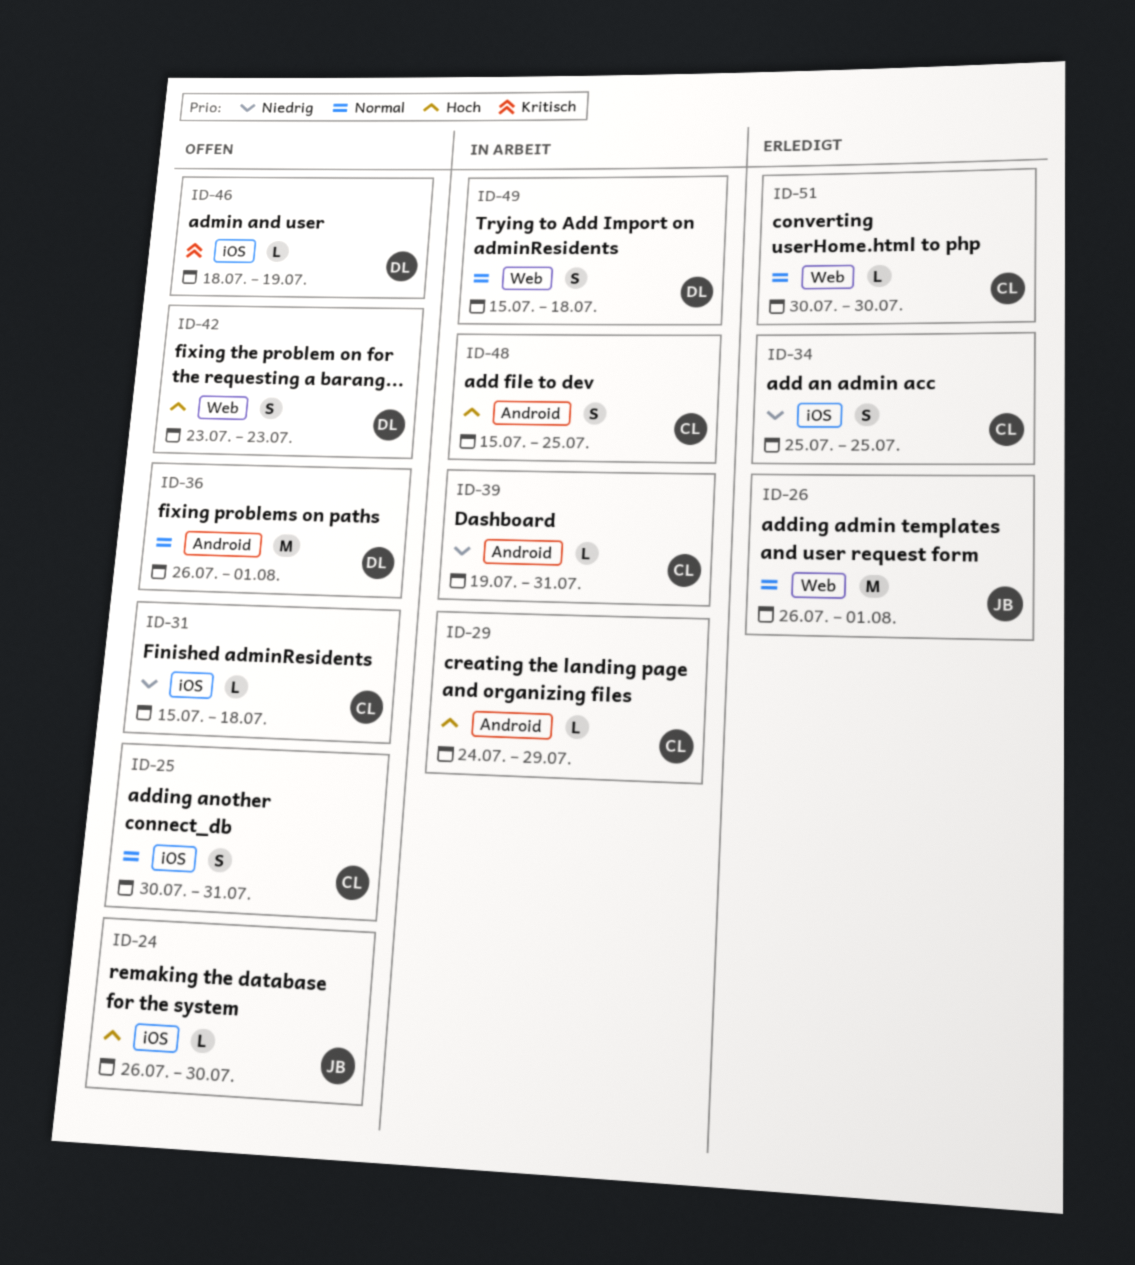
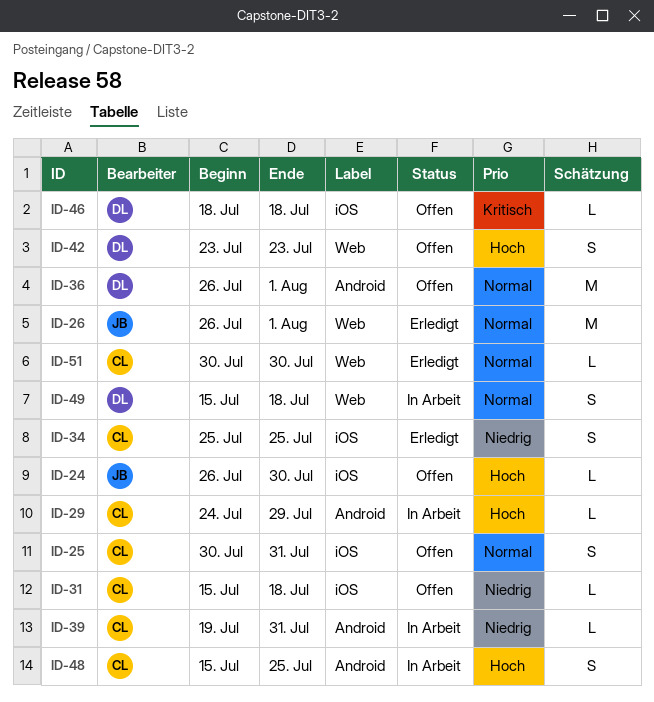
ID-46, due: Jul 19 -> Jul 18

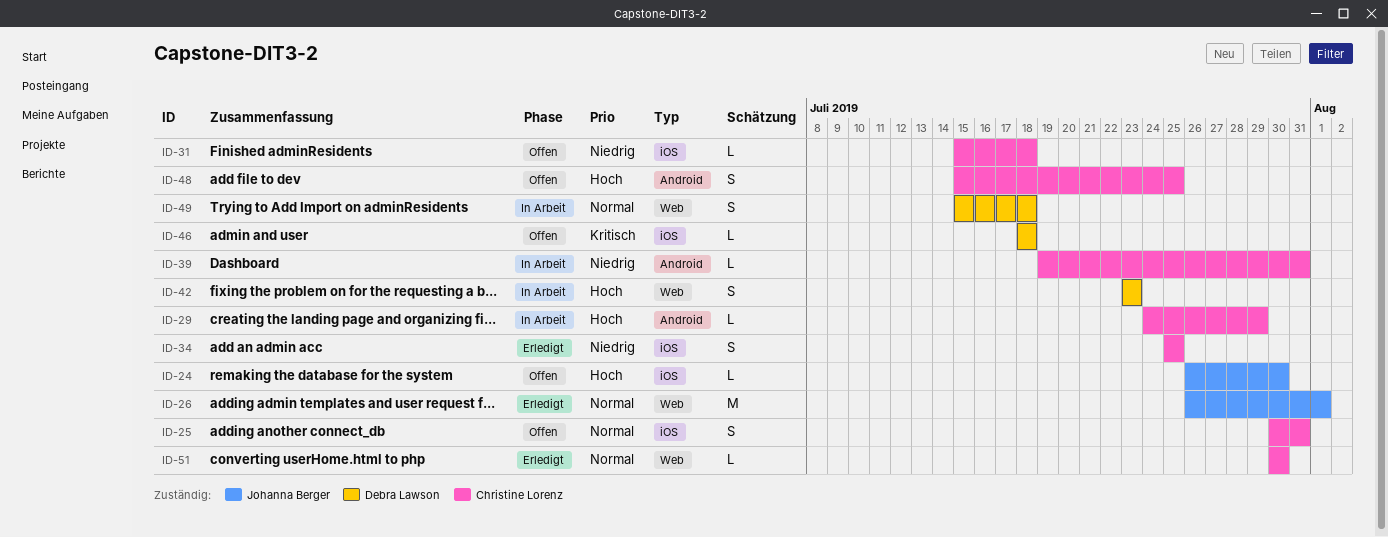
ID-36: present -> none
ID-42, status: Offen -> In Arbeit
ID-48, status: In Arbeit -> Offen

